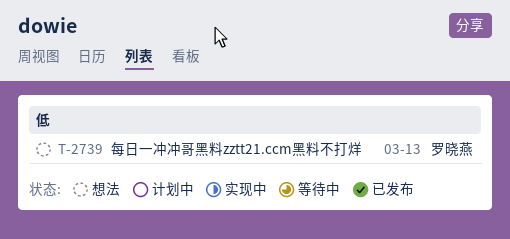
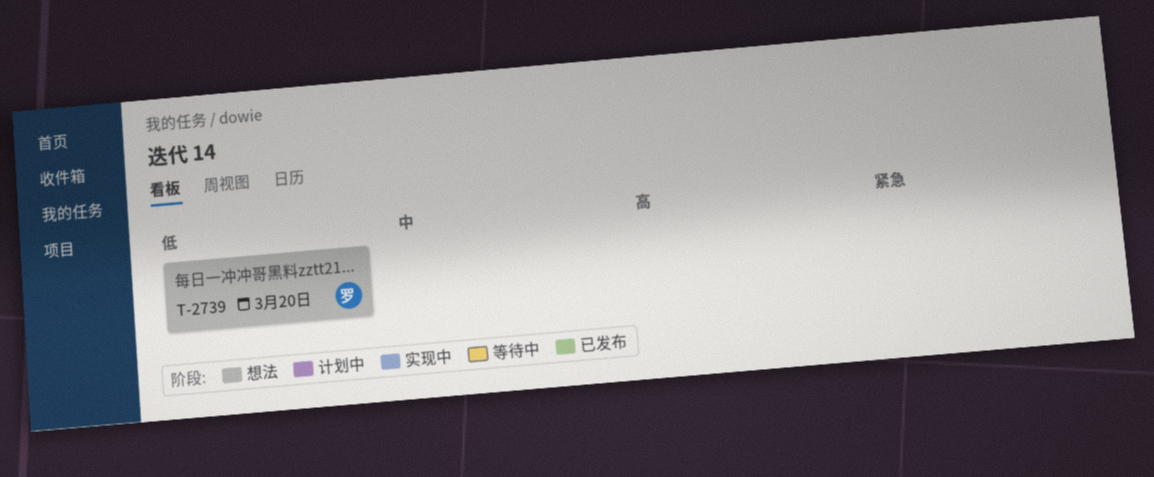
T-2739, due: Mar 13 -> Mar 20

